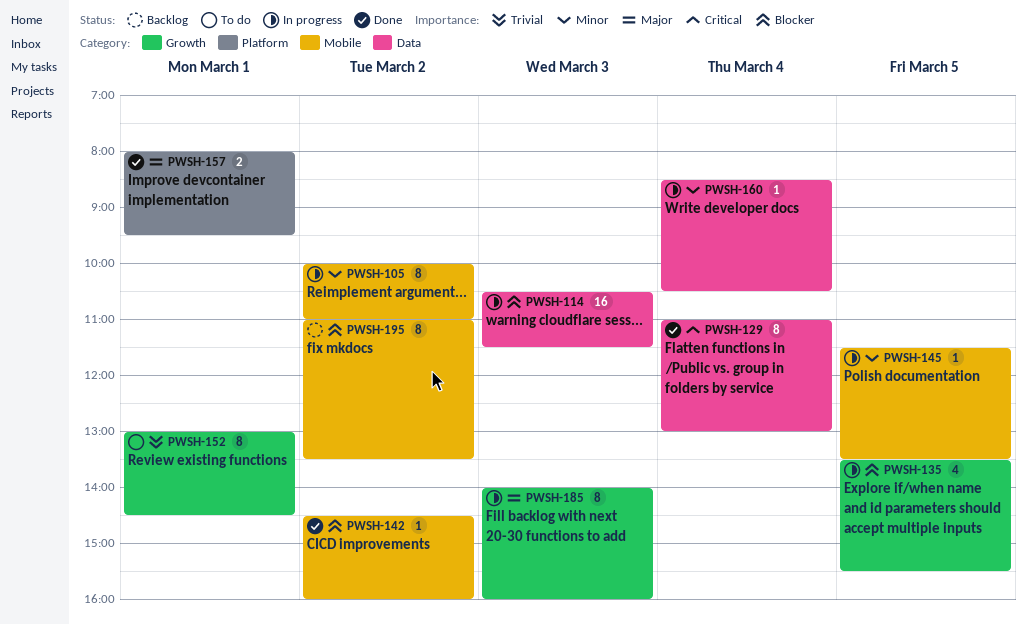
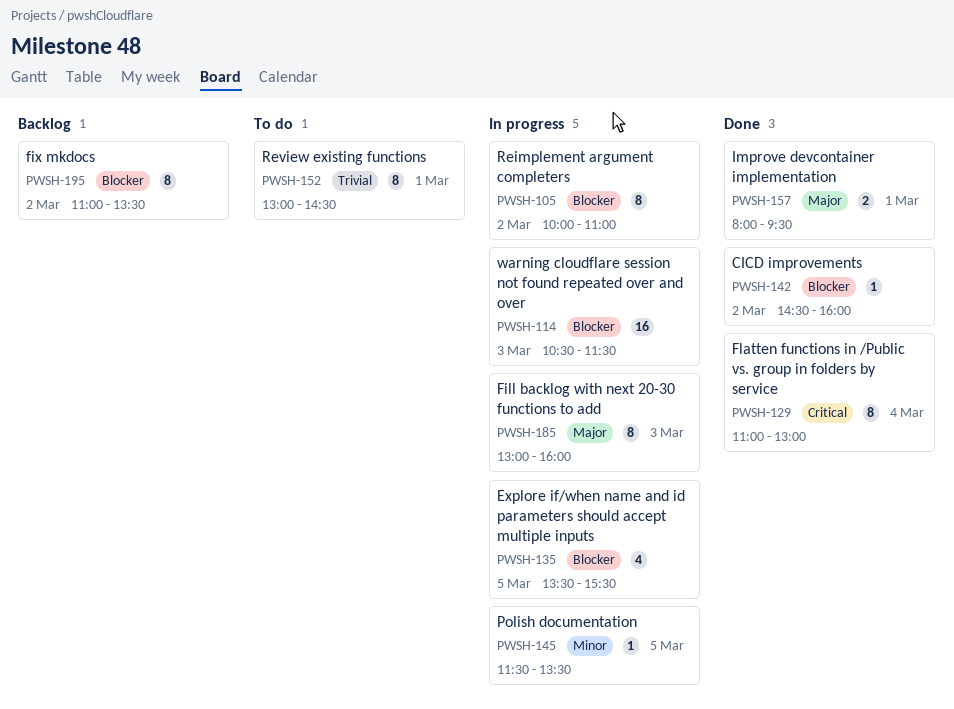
PWSH-105, priority: Minor -> Blocker
PWSH-160: present -> none
PWSH-185, begins: 14:00 -> 13:00

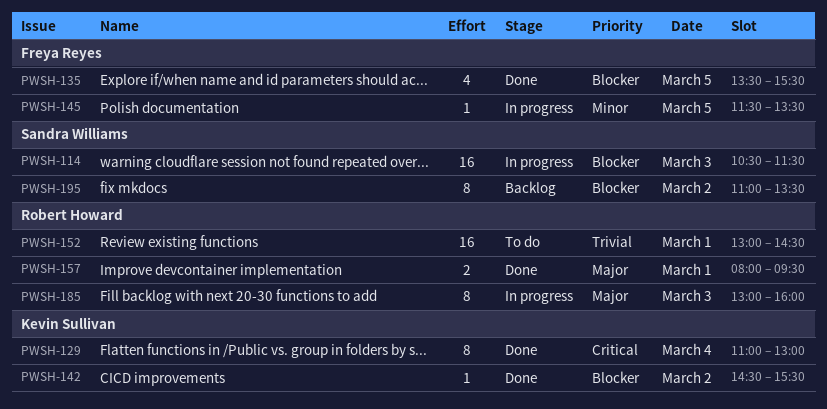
PWSH-105: present -> none
PWSH-135, status: In progress -> Done
PWSH-142, ends: 16:00 -> 15:30
PWSH-152, estimate: 8 -> 16

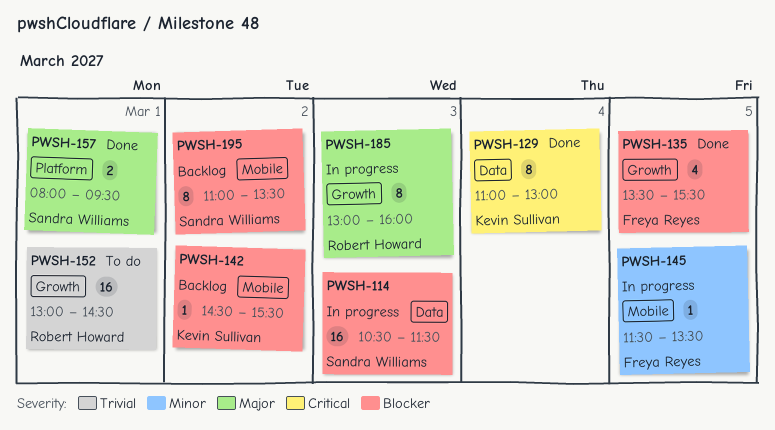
PWSH-142, status: Done -> Backlog
PWSH-157, owner: Robert Howard -> Sandra Williams

